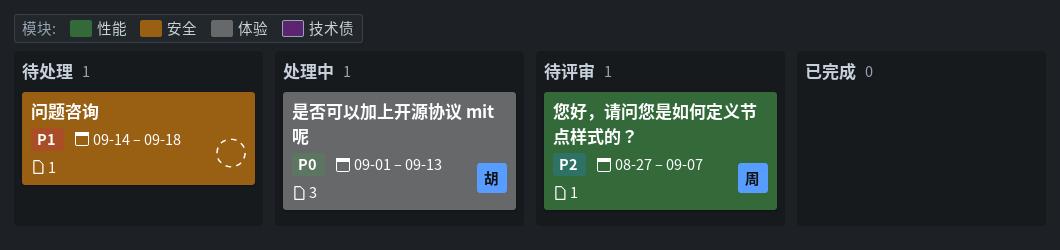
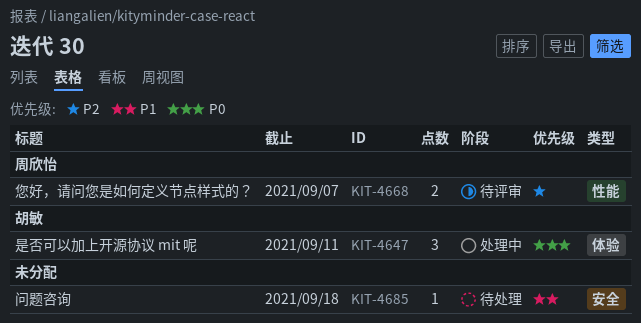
是否可以加上开源协议 mit 呢, due: Sep 13 -> Sep 11

